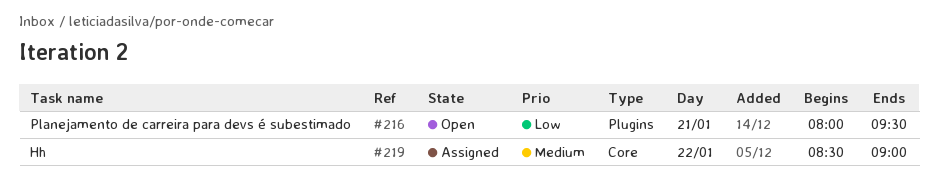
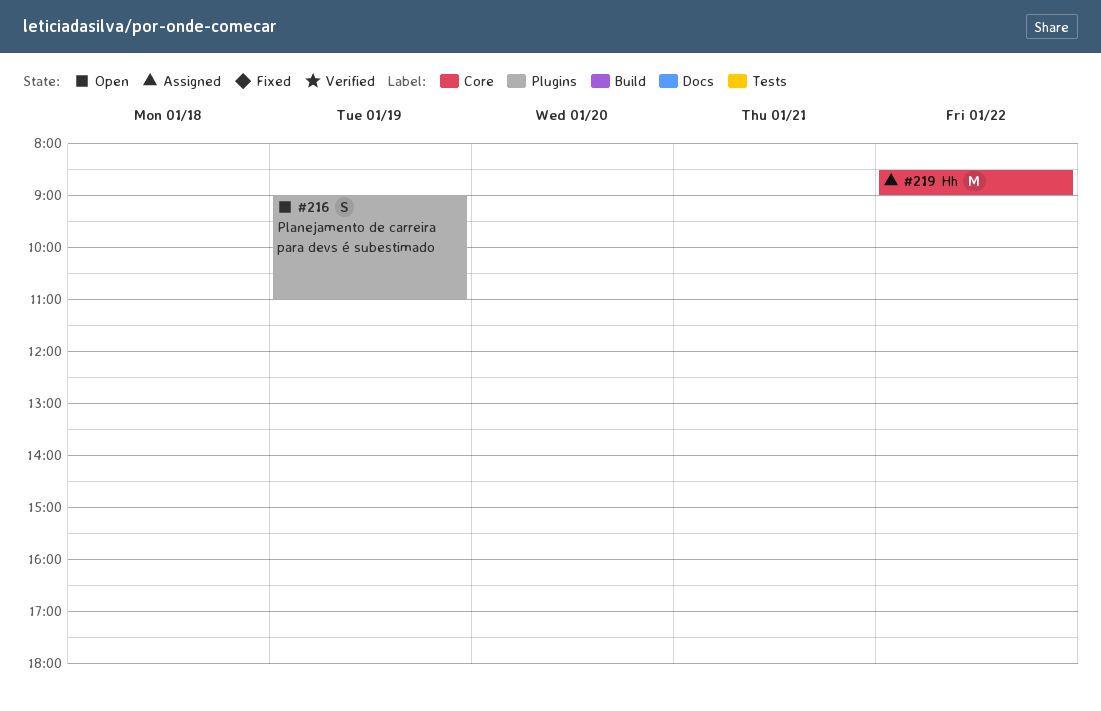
#216, day: Jan 21 -> Jan 19
#216, begins: 08:00 -> 09:00
#216, ends: 09:30 -> 11:00

